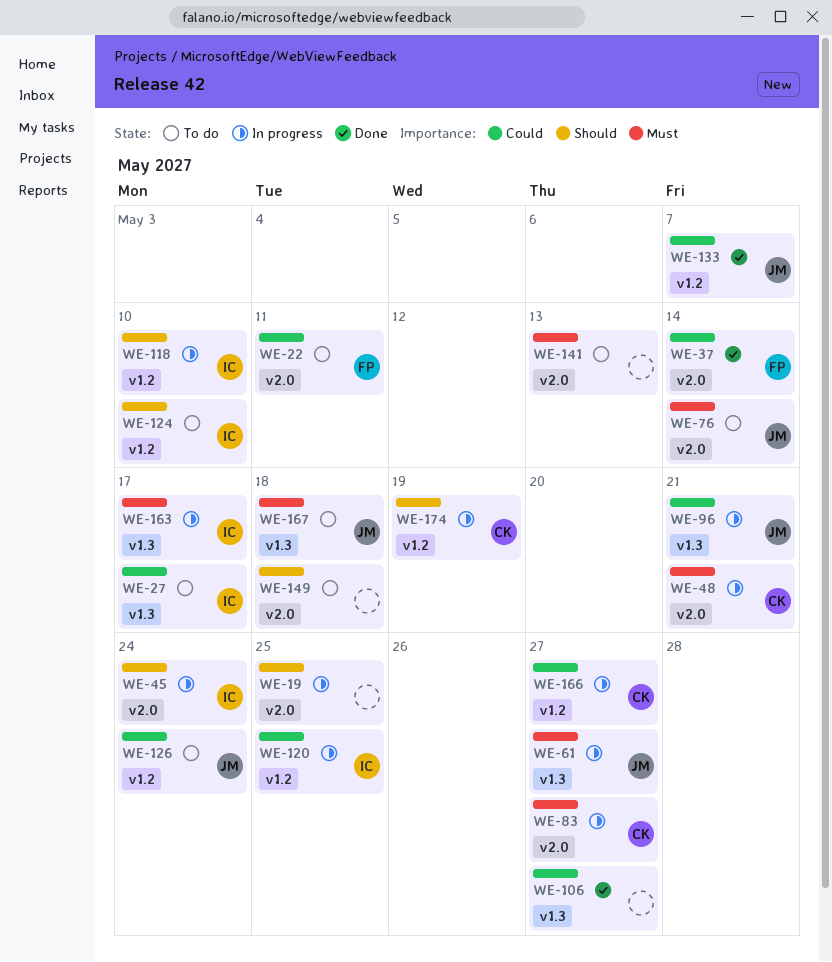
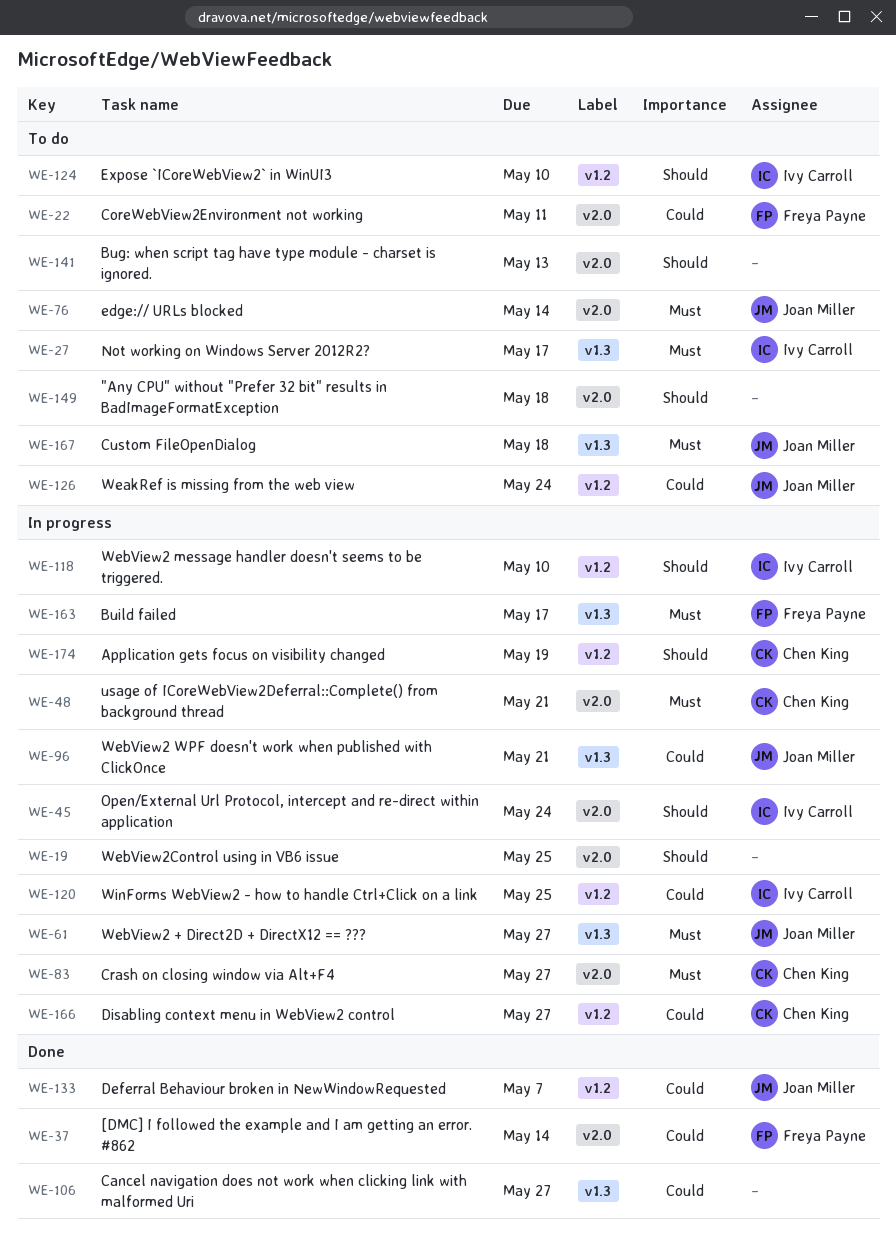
WE-27, priority: Could -> Must
WE-141, priority: Must -> Should
WE-163, owner: Ivy Carroll -> Freya Payne

